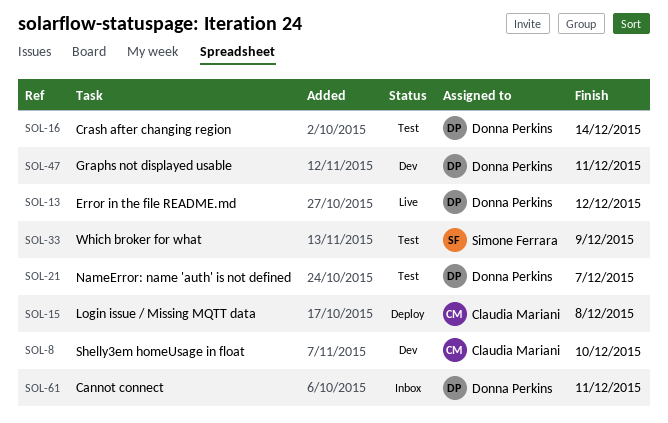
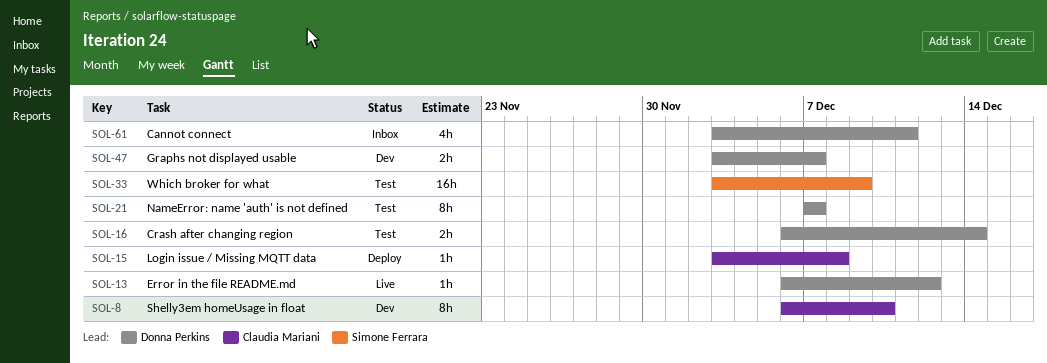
SOL-47, due: Dec 11 -> Dec 7

